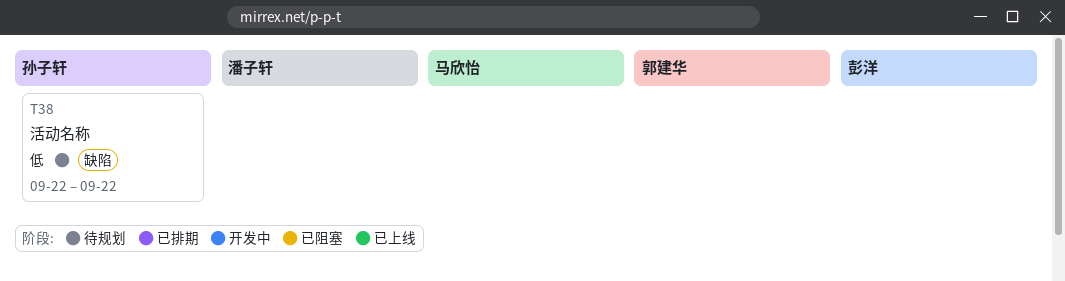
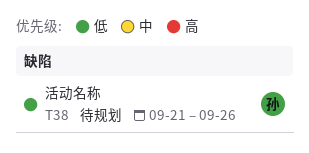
T38, start: Sep 22 -> Sep 21
T38, due: Sep 22 -> Sep 26

